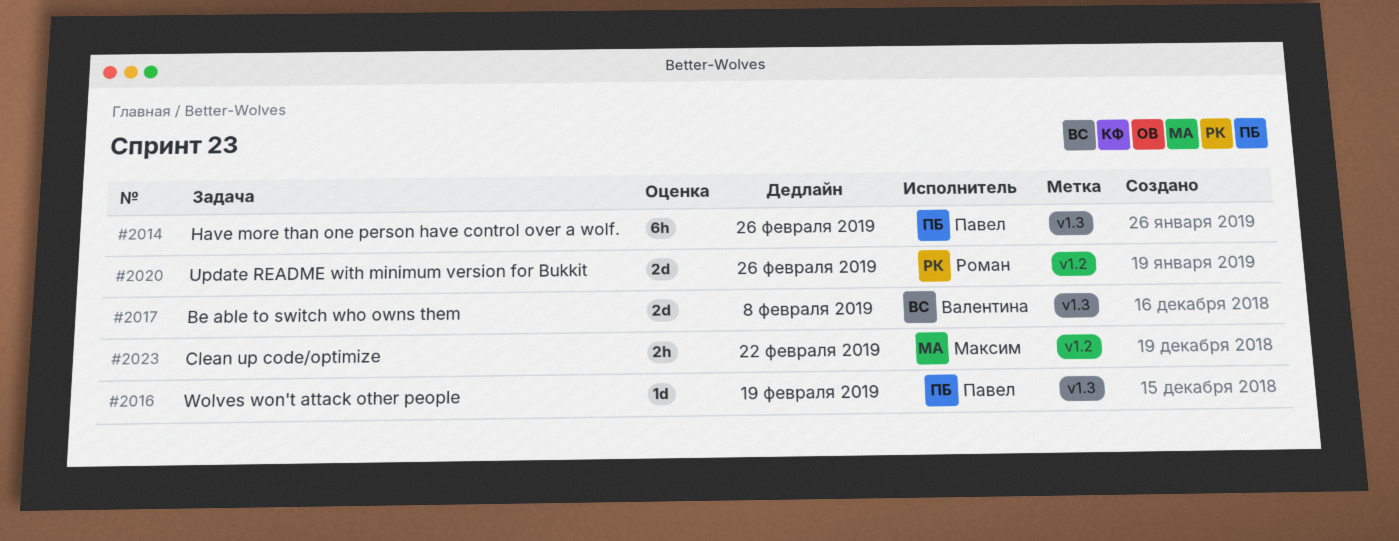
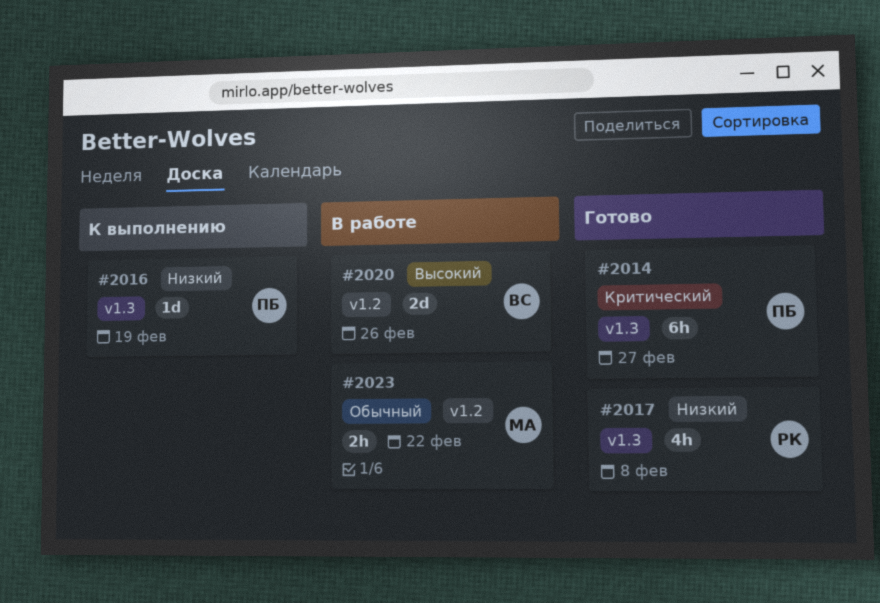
#2014, due: Feb 26 -> Feb 27
#2017, owner: Валентина -> Роман
#2017, estimate: 2d -> 4h
#2020, owner: Роман -> Валентина

